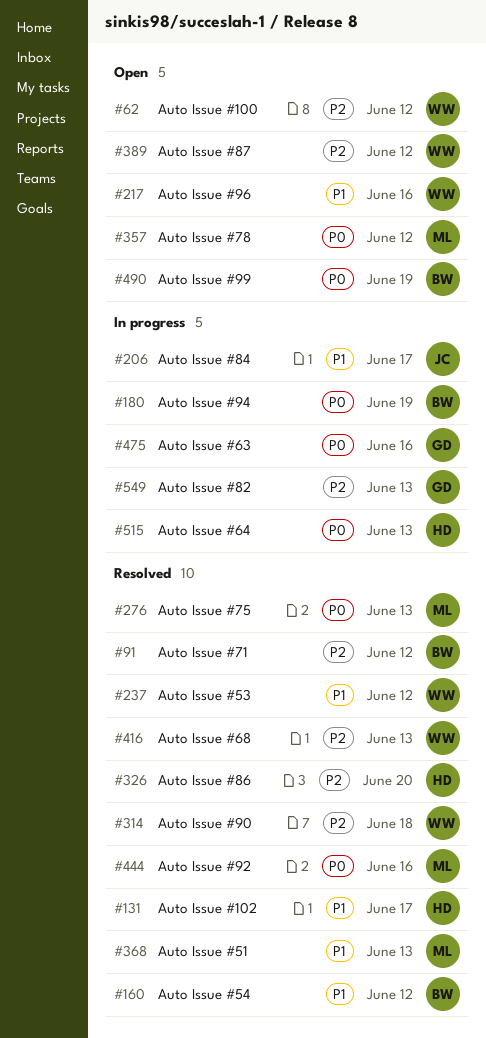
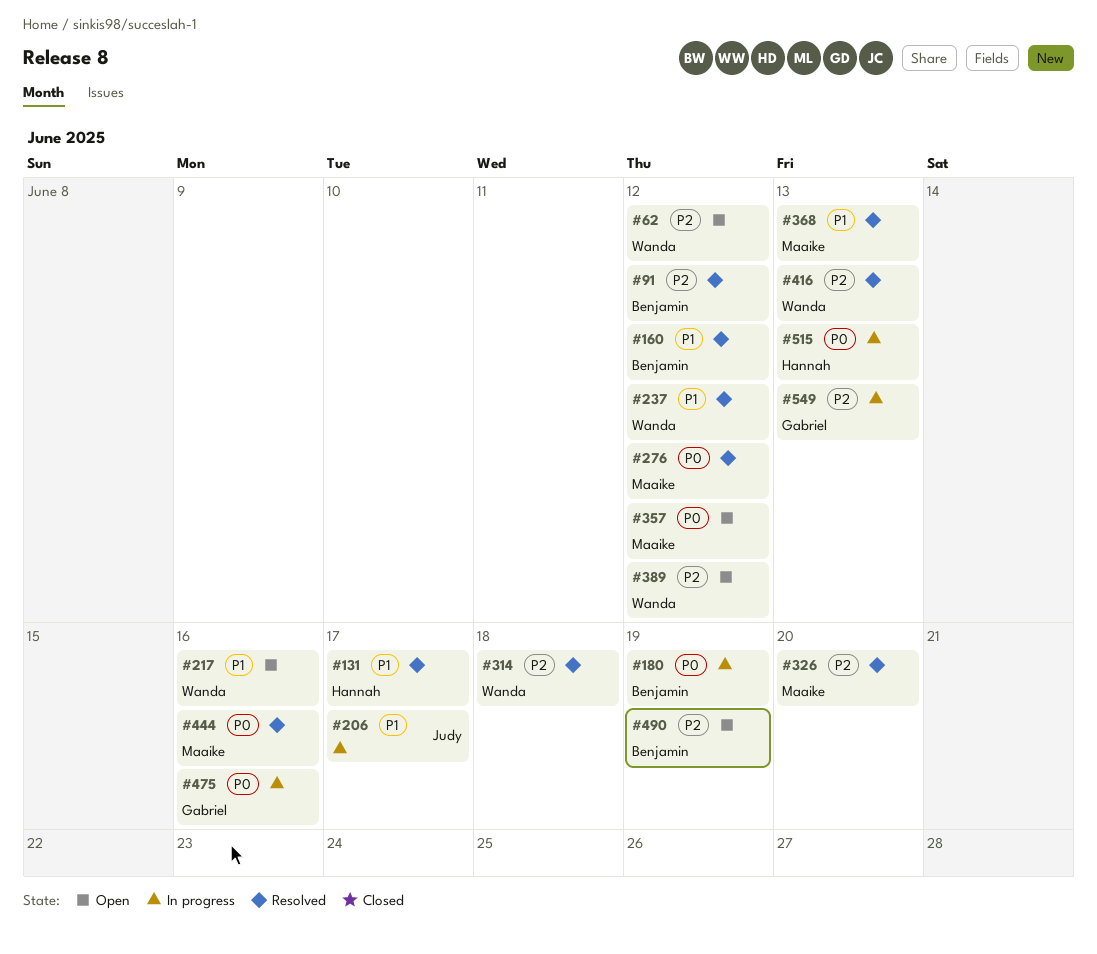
#276, due: Jun 13 -> Jun 12
#326, owner: Hannah -> Maaike
#490, priority: P0 -> P2

